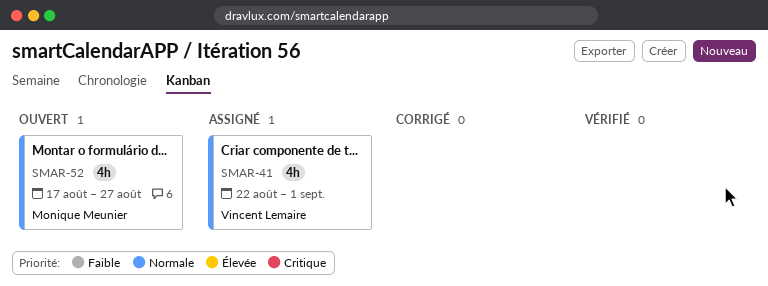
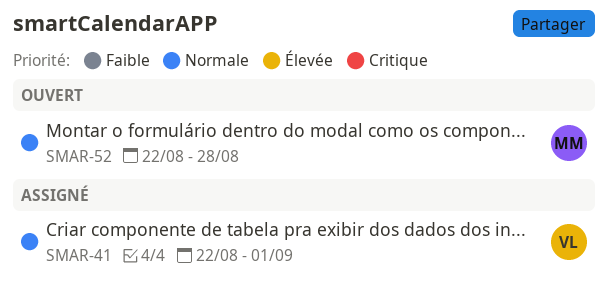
SMAR-52, start: Aug 17 -> Aug 22
SMAR-52, due: Aug 27 -> Aug 28

